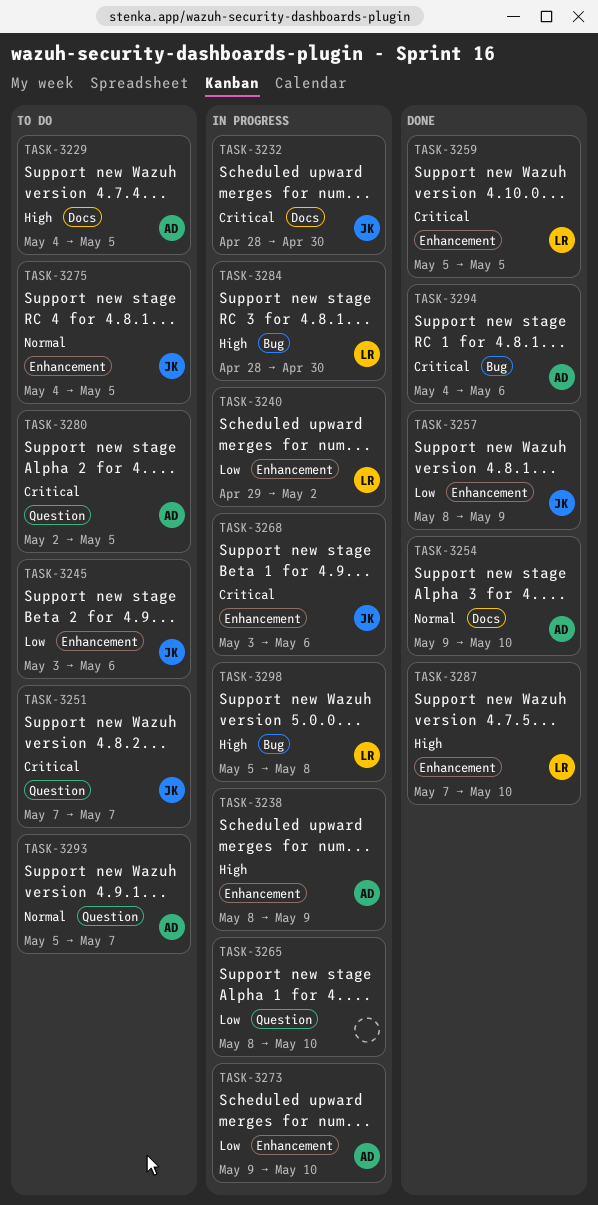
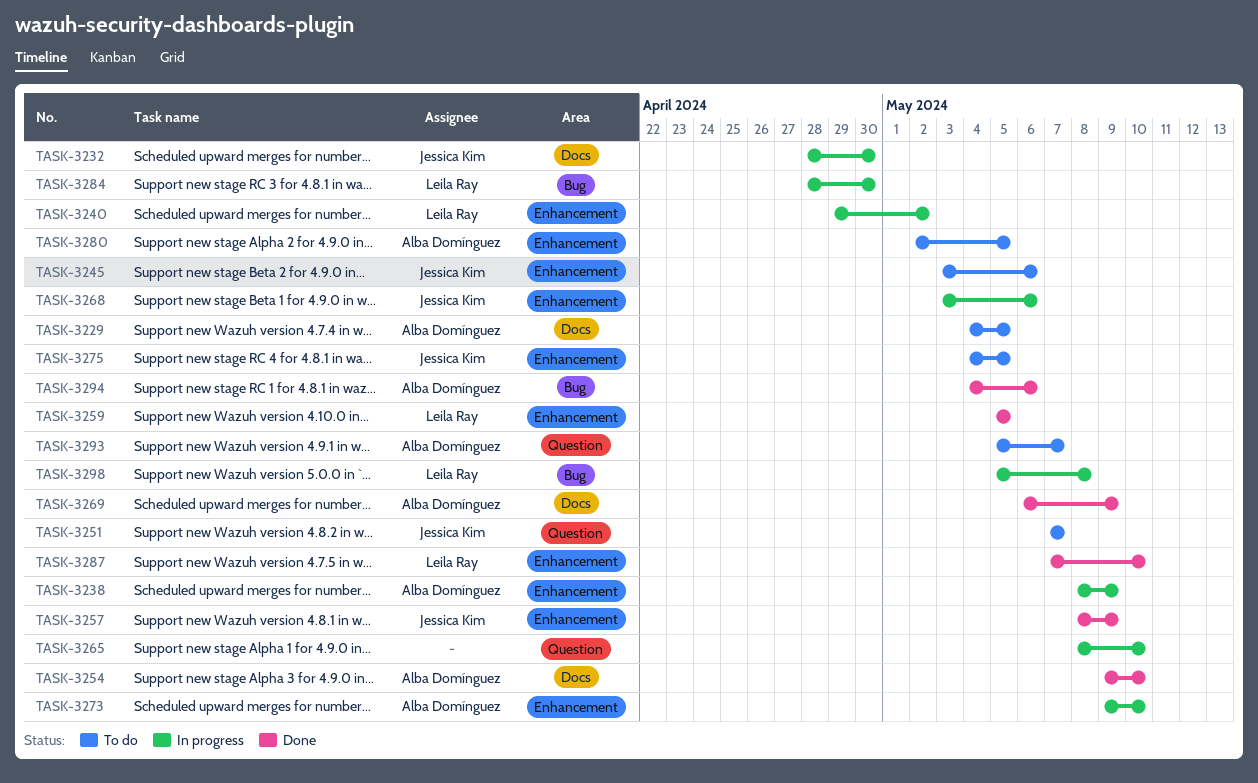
TASK-3269: none -> present
TASK-3280, label: Question -> Enhancement

